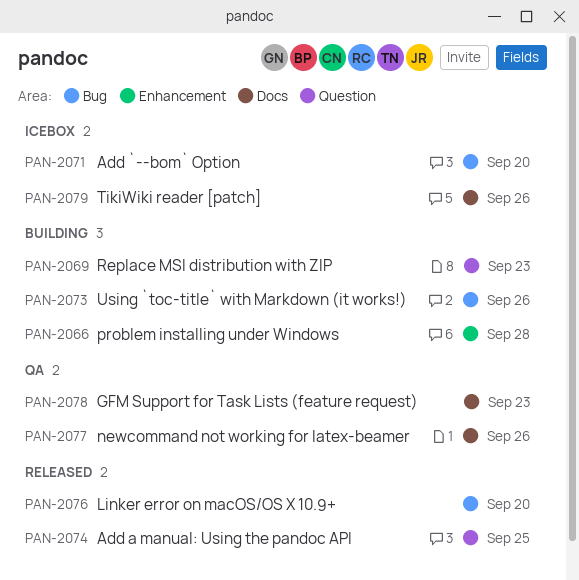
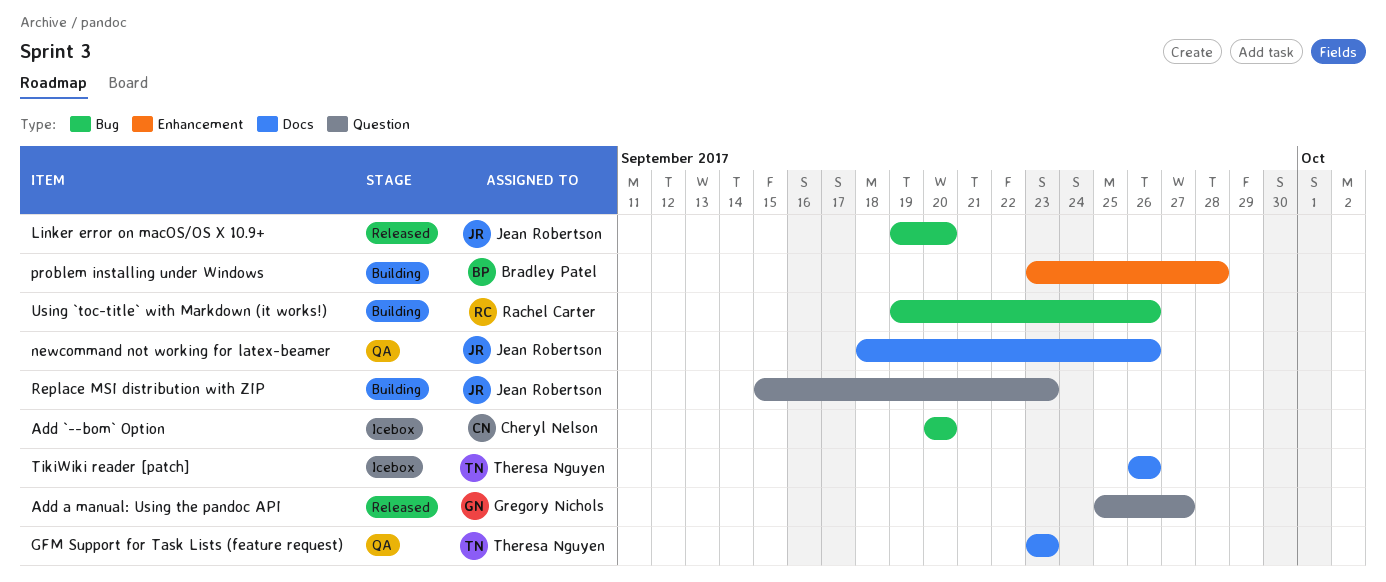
Add a manual: Using the pandoc API, due: Sep 25 -> Sep 27

